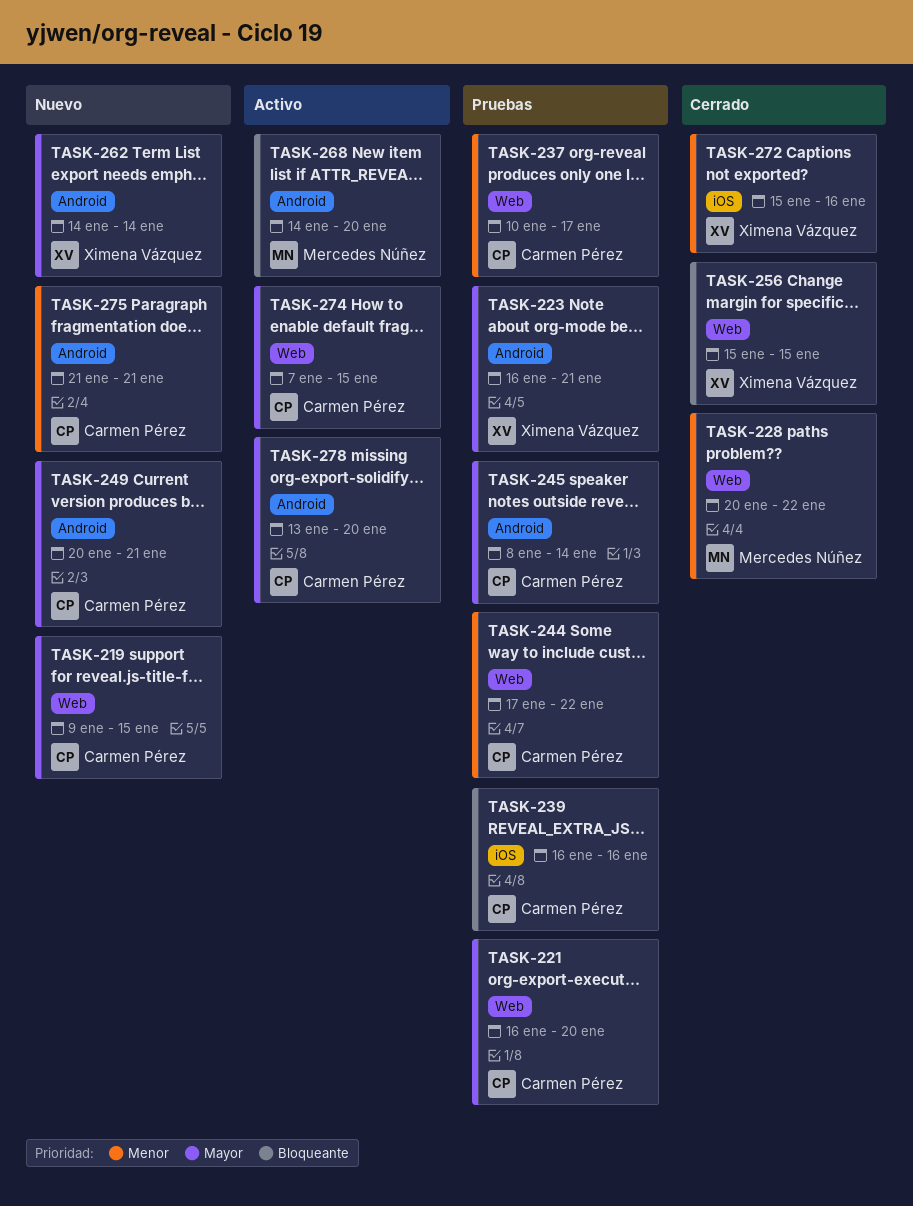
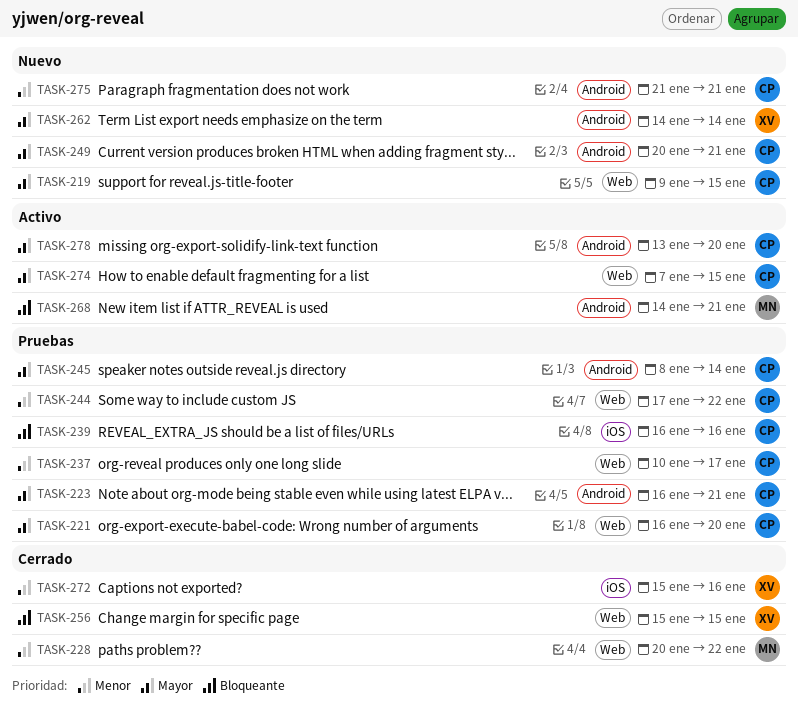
TASK-223, owner: Ximena Vázquez -> Carmen Pérez
TASK-268, due: Jan 20 -> Jan 21

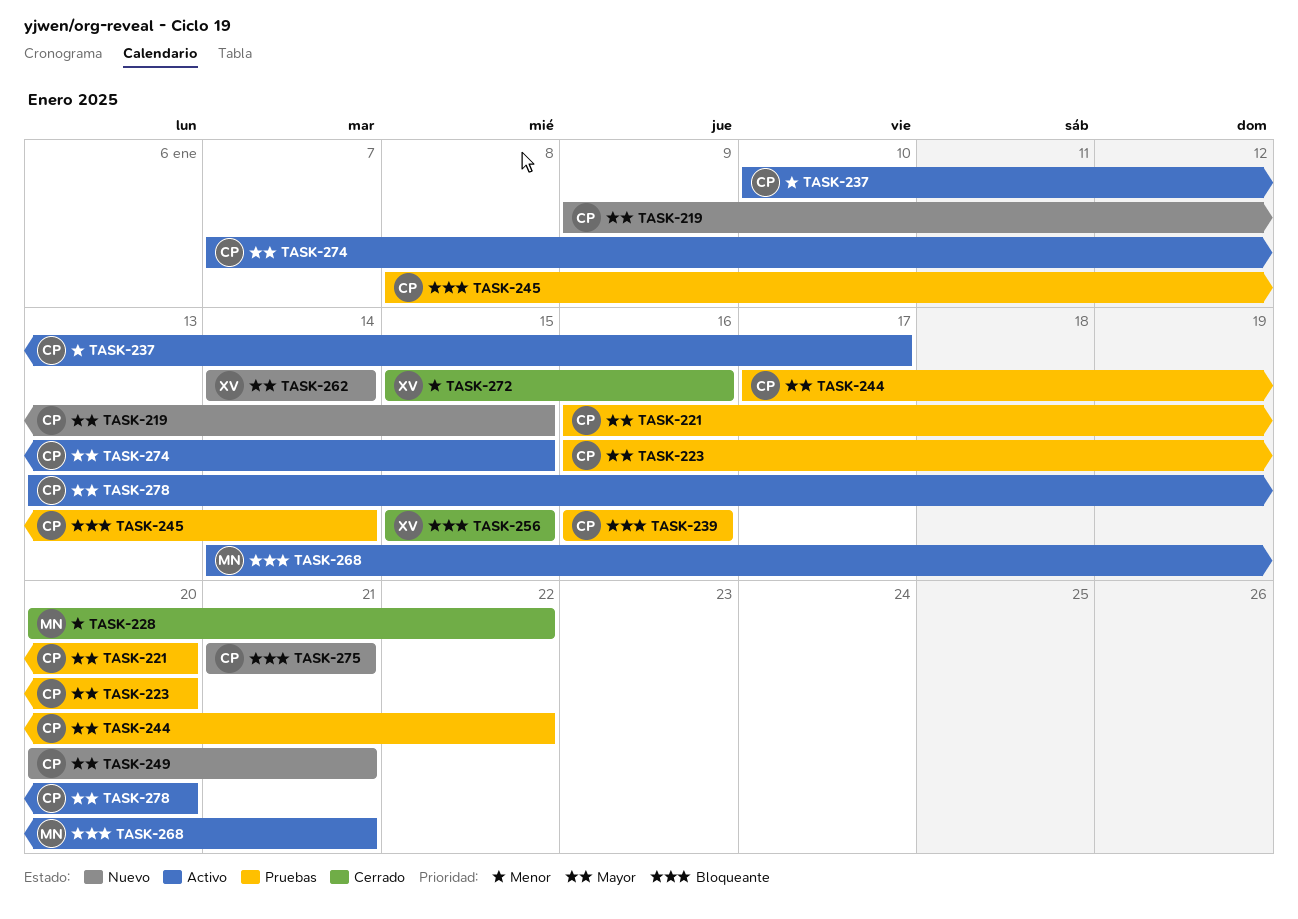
TASK-223, due: Jan 21 -> Jan 20
TASK-237, status: Pruebas -> Activo
TASK-244, priority: Menor -> Mayor
TASK-245, priority: Mayor -> Bloqueante
TASK-275, priority: Menor -> Bloqueante

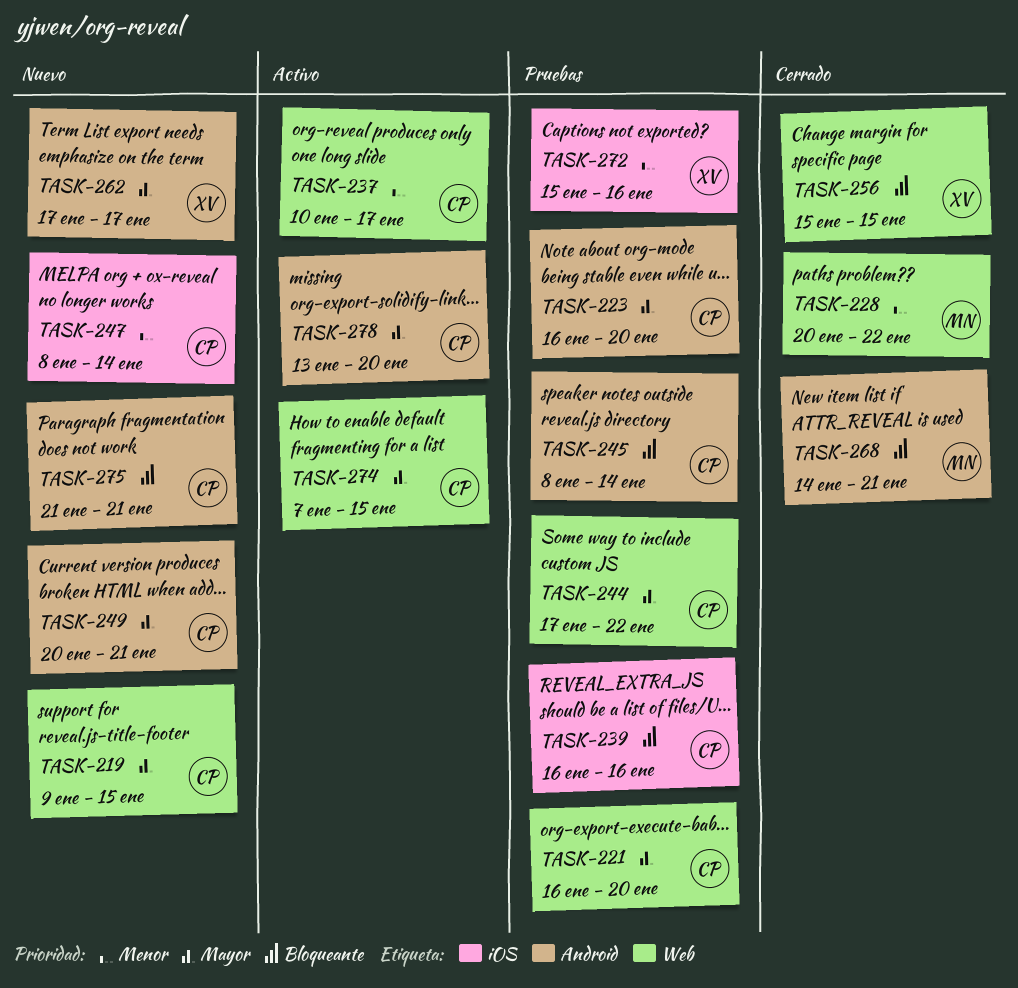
TASK-247: none -> present
TASK-262, start: Jan 14 -> Jan 17
TASK-262, due: Jan 14 -> Jan 17
TASK-268, status: Activo -> Cerrado
TASK-272, status: Cerrado -> Pruebas

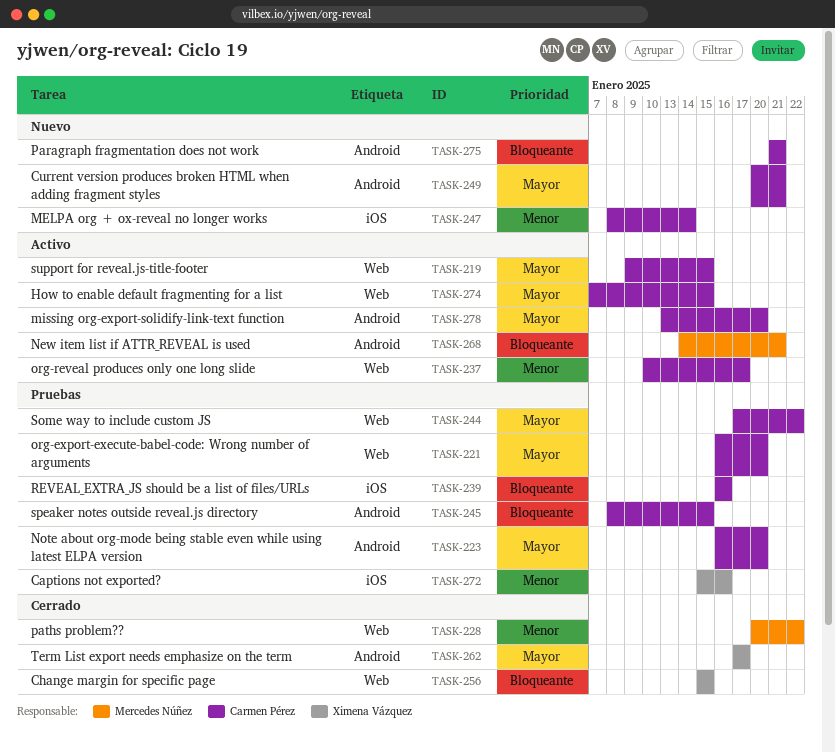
TASK-219, status: Nuevo -> Activo
TASK-245, due: Jan 14 -> Jan 15
TASK-262, status: Nuevo -> Cerrado
TASK-268, status: Cerrado -> Activo

